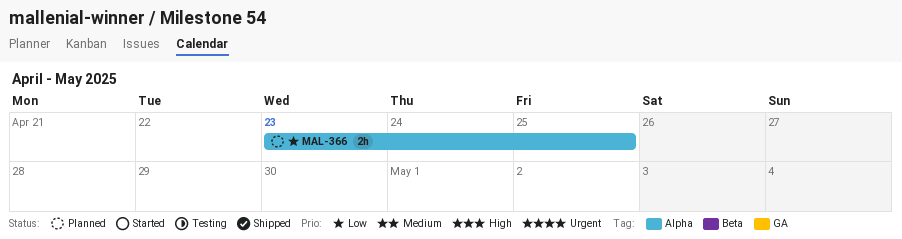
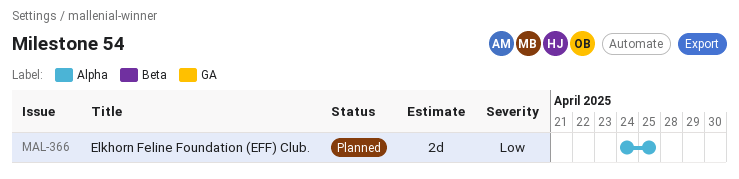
MAL-366, estimate: 2h -> 2d
MAL-366, start: Apr 23 -> Apr 24

